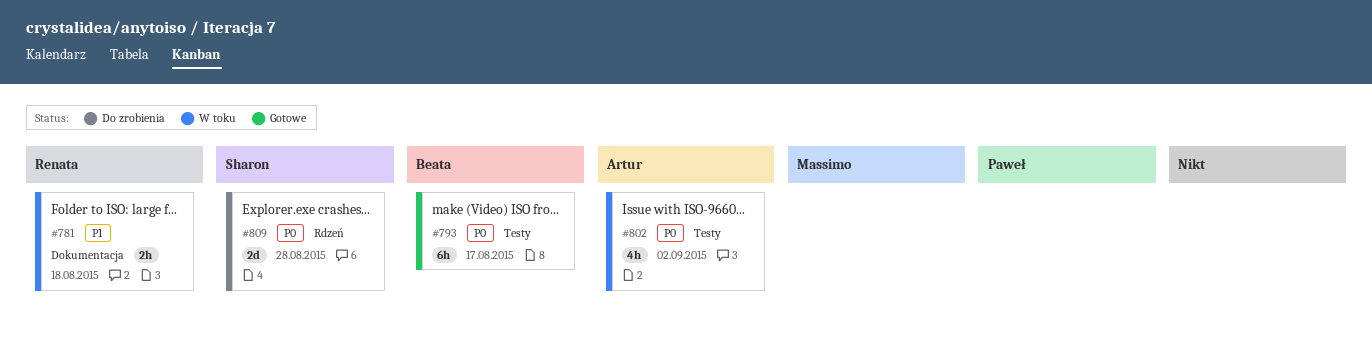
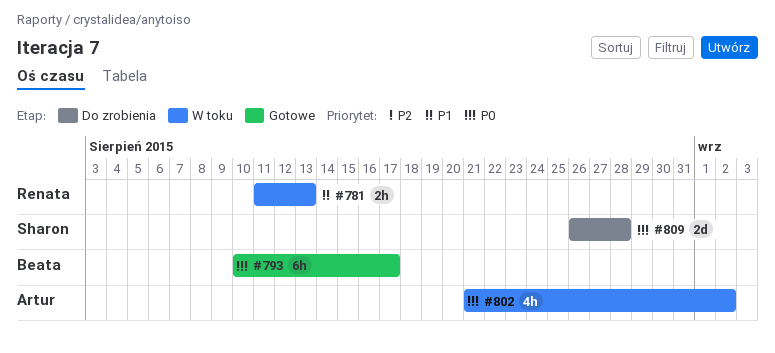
#781, due: Aug 18 -> Aug 13

